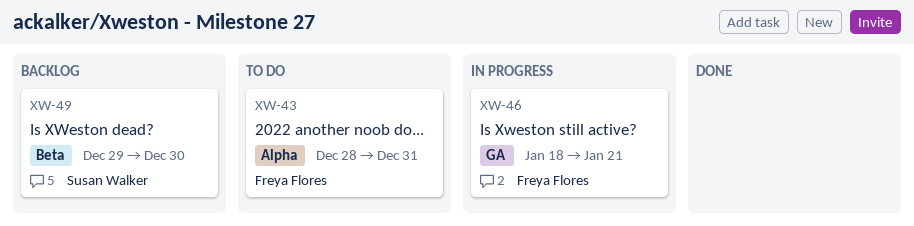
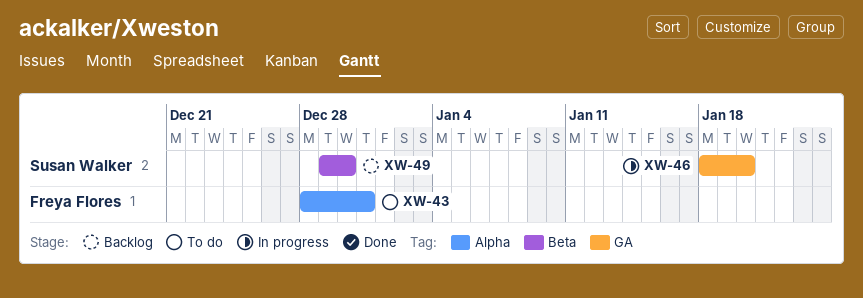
XW-46, owner: Freya Flores -> Susan Walker
XW-46, due: Jan 21 -> Jan 20

